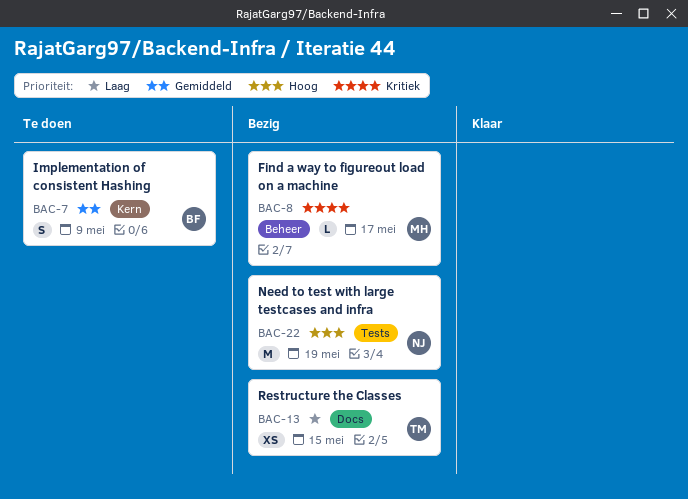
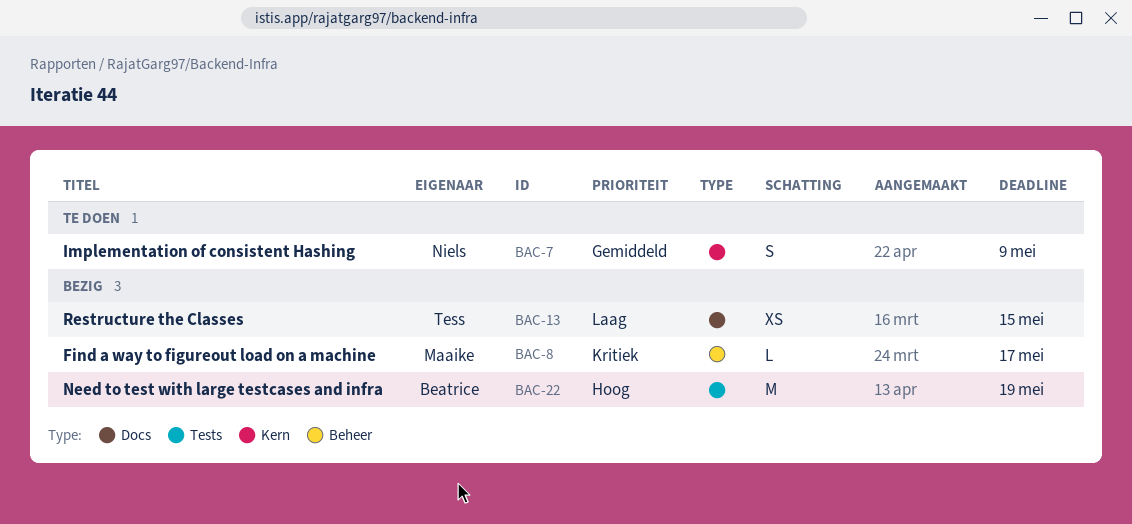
BAC-7, owner: Beatrice -> Niels
BAC-22, owner: Niels -> Beatrice

